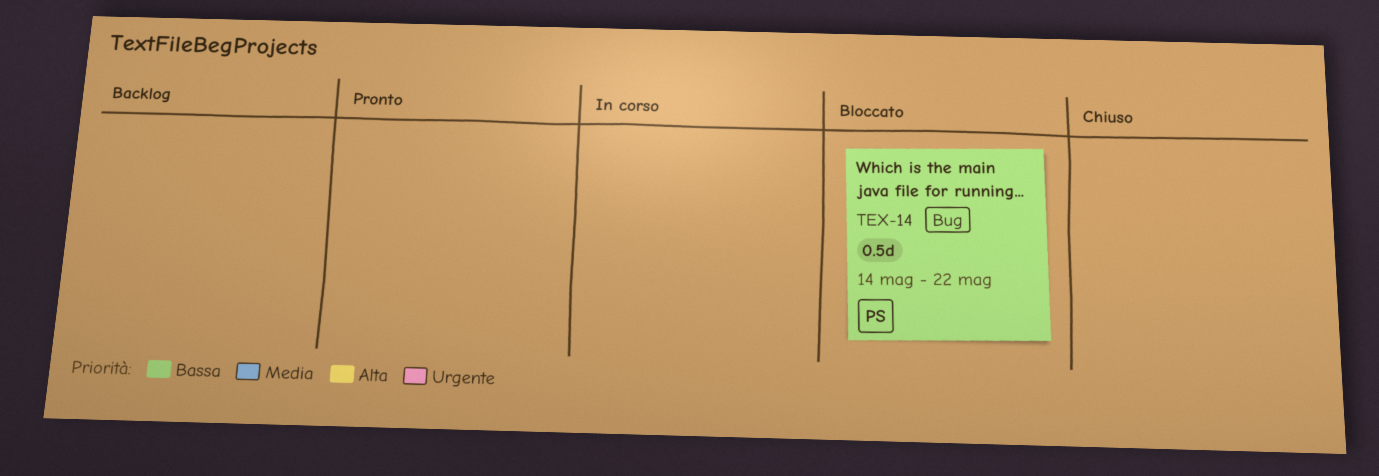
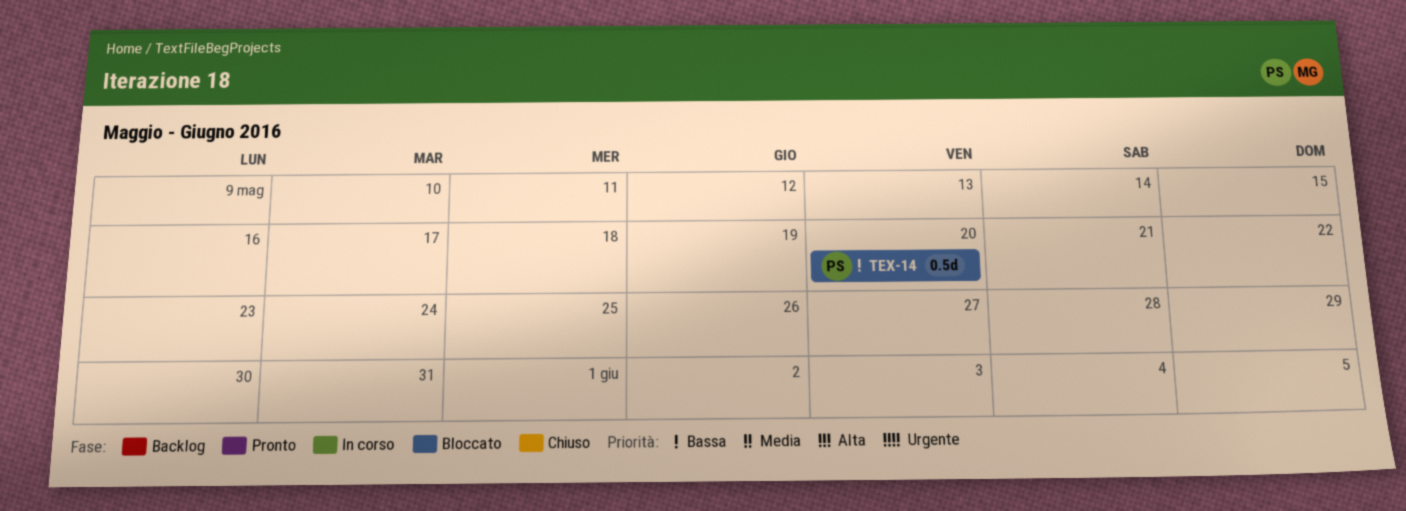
TEX-14, start: May 14 -> May 20
TEX-14, due: May 22 -> May 20

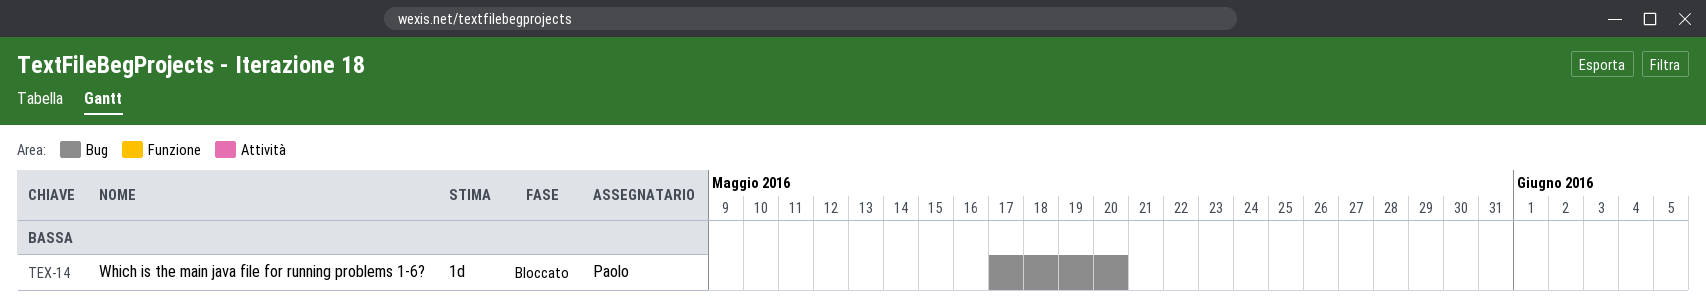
TEX-14, estimate: 0.5d -> 1d
TEX-14, start: May 20 -> May 17

